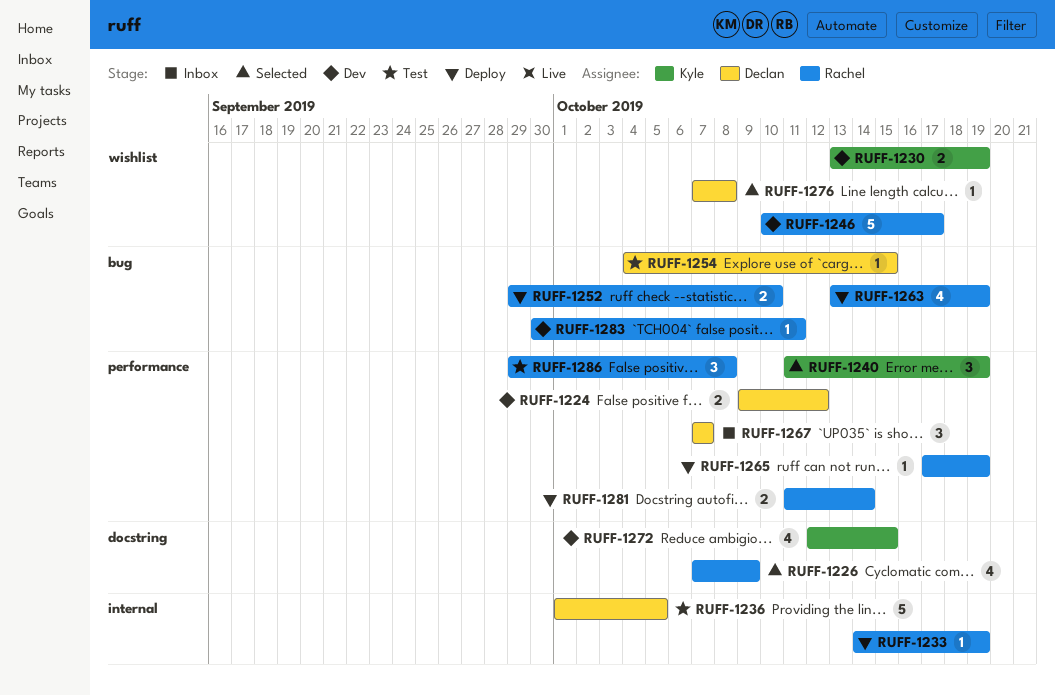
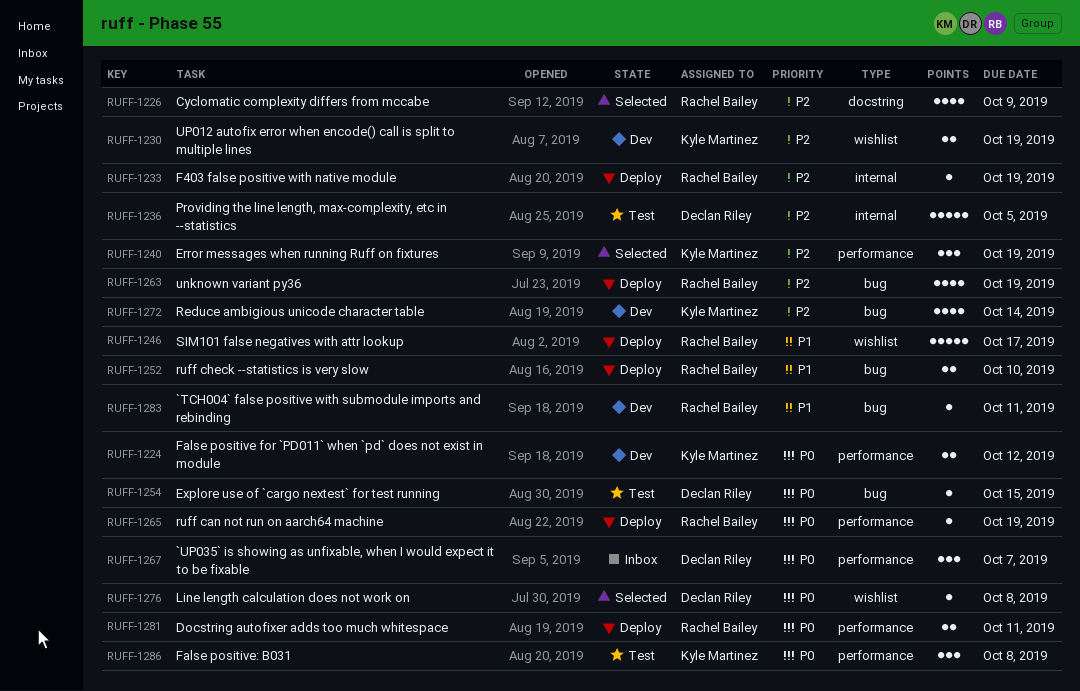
RUFF-1224, owner: Declan Riley -> Kyle Martinez
RUFF-1246, status: Dev -> Deploy
RUFF-1272, label: docstring -> bug
RUFF-1272, due: Oct 15 -> Oct 14
RUFF-1281, due: Oct 14 -> Oct 11
RUFF-1286, owner: Rachel Bailey -> Kyle Martinez

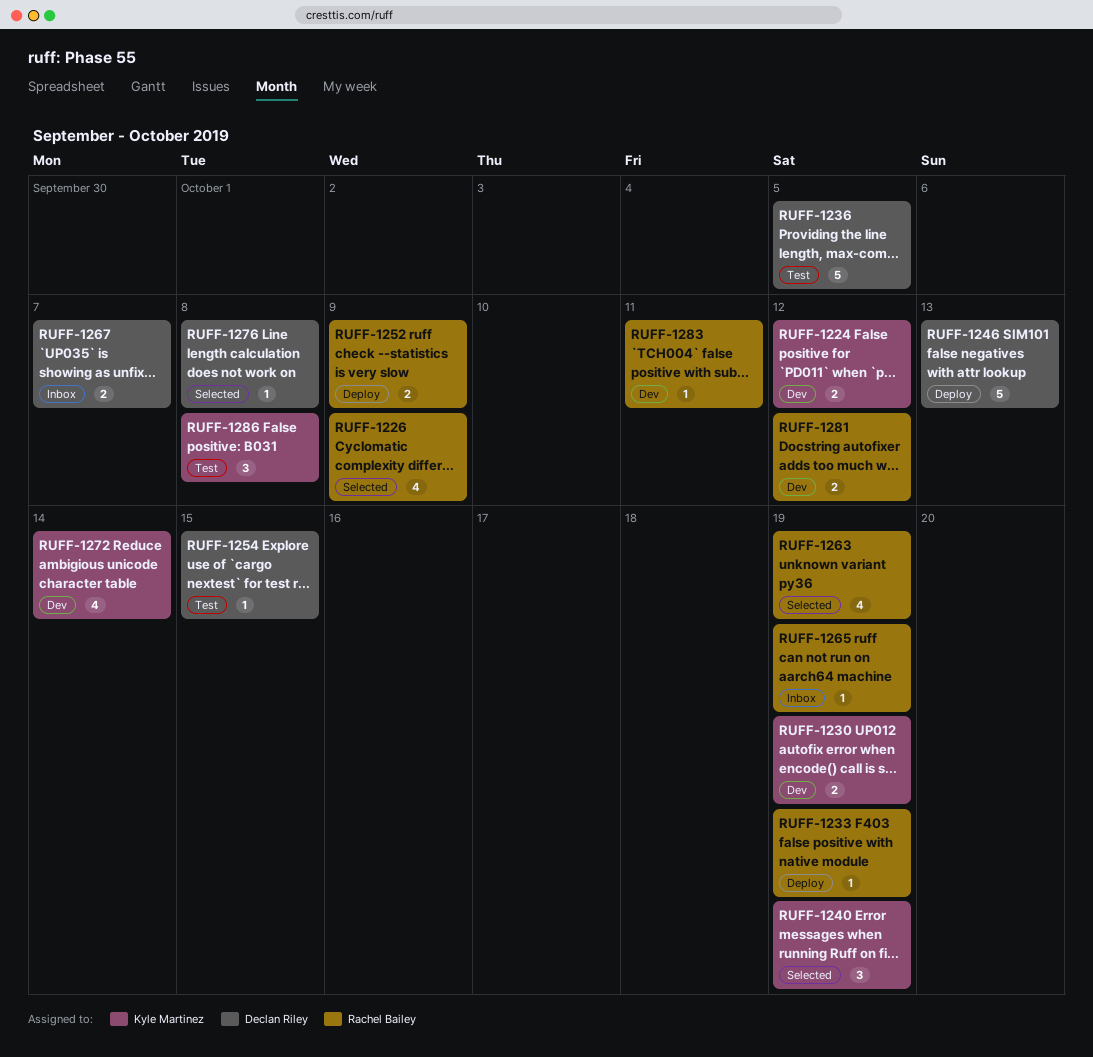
RUFF-1246, owner: Rachel Bailey -> Declan Riley
RUFF-1246, due: Oct 17 -> Oct 13
RUFF-1252, due: Oct 10 -> Oct 9
RUFF-1263, status: Deploy -> Selected
RUFF-1265, status: Deploy -> Inbox
RUFF-1267, estimate: 3 -> 2
RUFF-1281, status: Deploy -> Dev
RUFF-1281, due: Oct 11 -> Oct 12

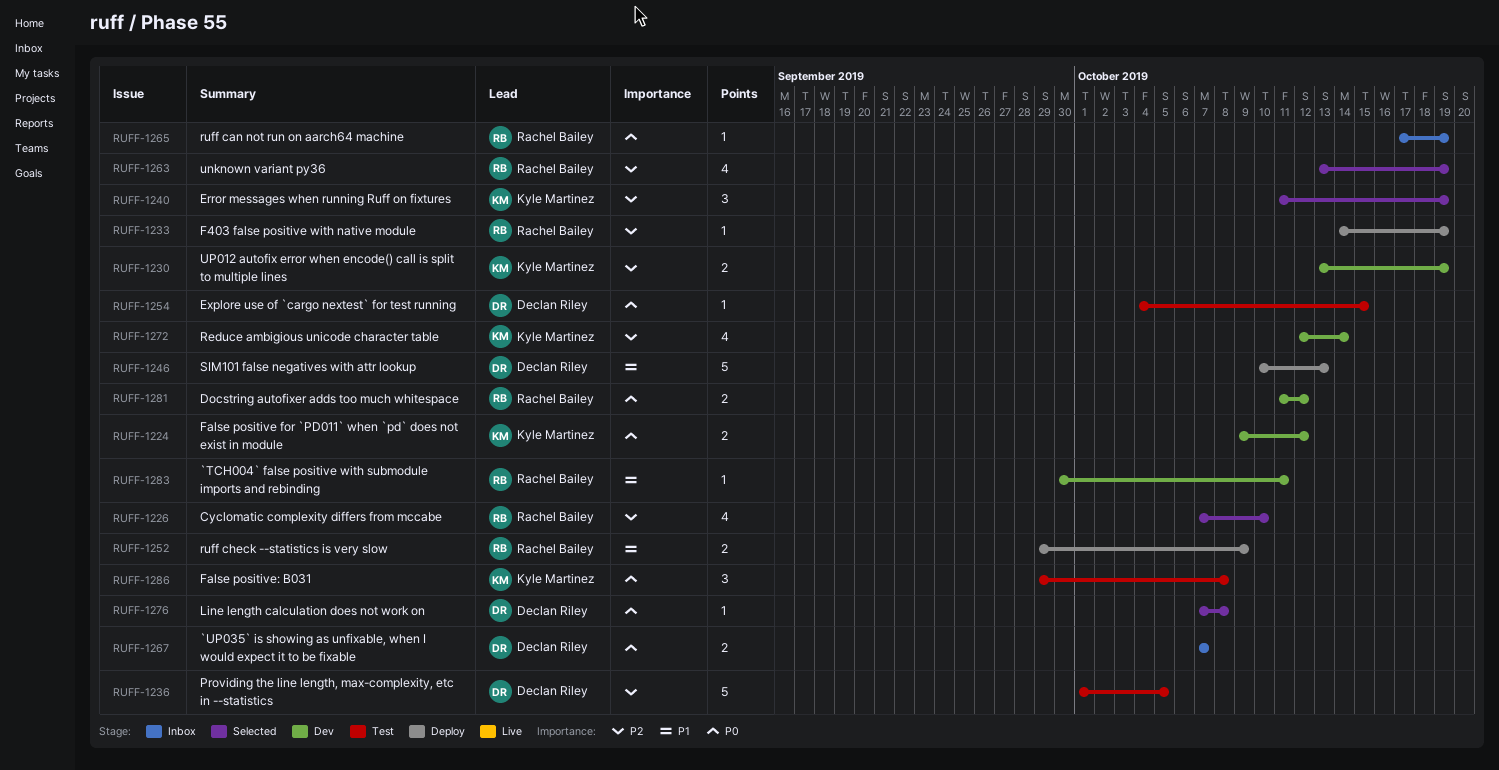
RUFF-1226, due: Oct 9 -> Oct 10

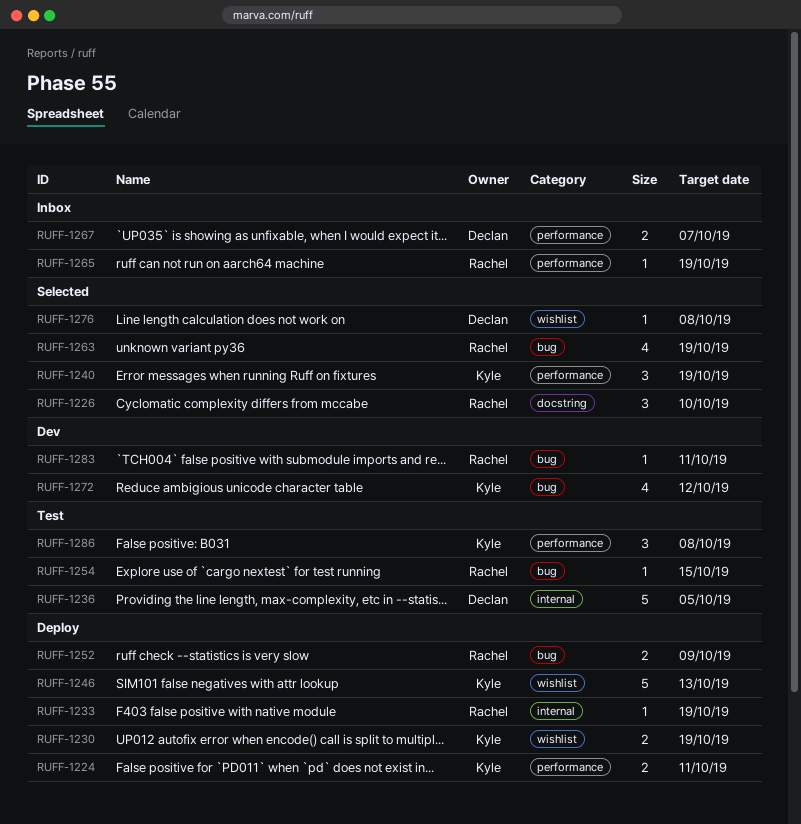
RUFF-1224, status: Dev -> Deploy
RUFF-1224, due: Oct 12 -> Oct 11
RUFF-1226, estimate: 4 -> 3
RUFF-1230, status: Dev -> Deploy
RUFF-1246, owner: Declan Riley -> Kyle Martinez
RUFF-1254, owner: Declan Riley -> Rachel Bailey
RUFF-1272, due: Oct 14 -> Oct 12
RUFF-1281: present -> none

